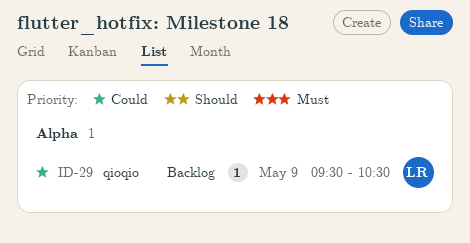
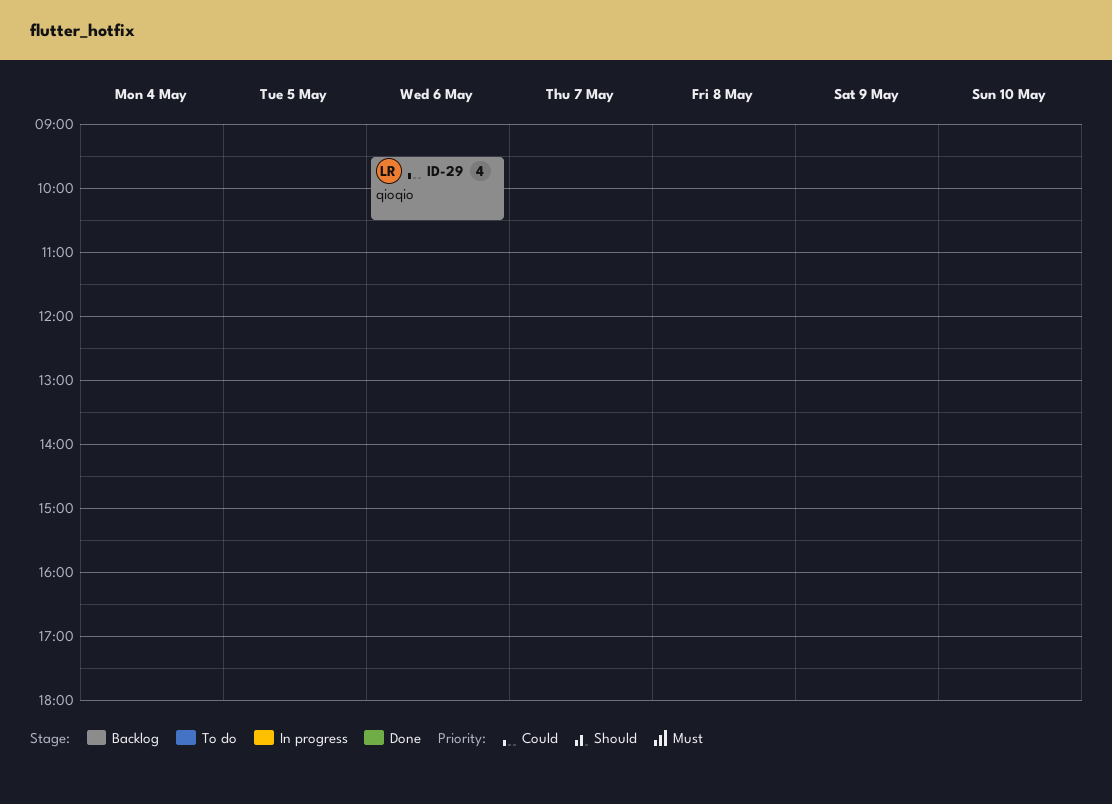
ID-29, estimate: 1 -> 4
ID-29, day: May 9 -> May 6

